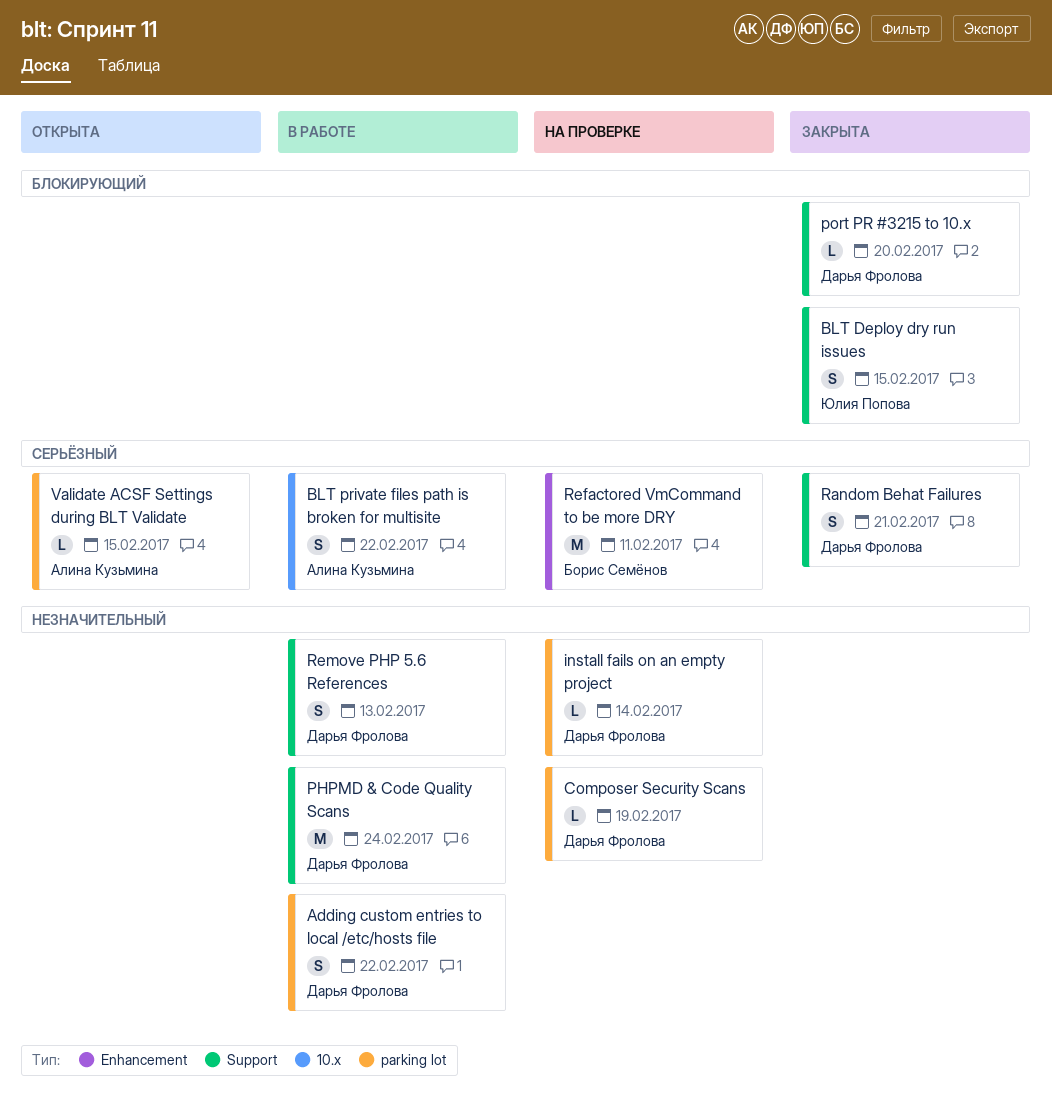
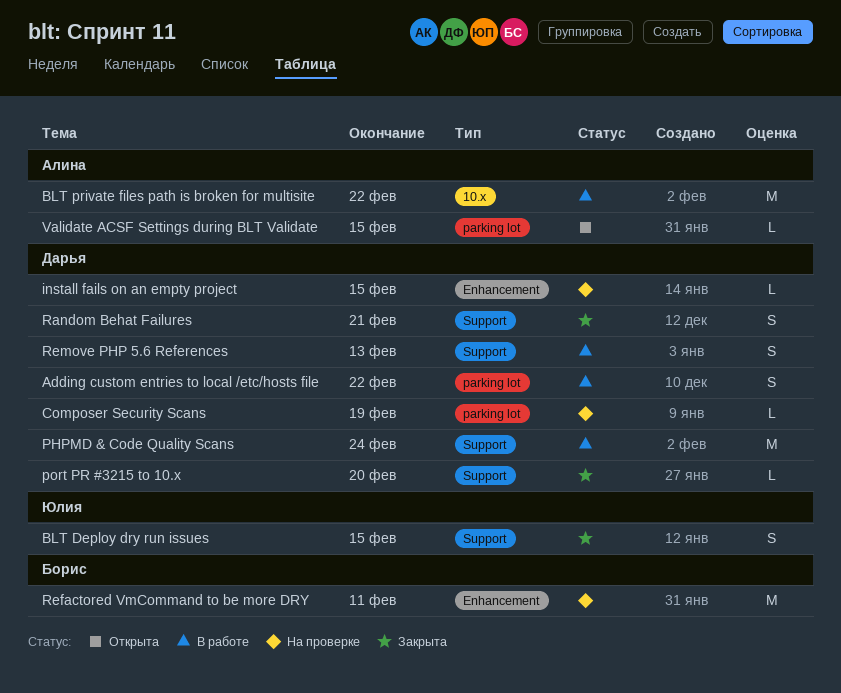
BLT private files path is broken for multisite, estimate: S -> M
install fails on an empty project, label: parking lot -> Enhancement
install fails on an empty project, due: Feb 14 -> Feb 15

